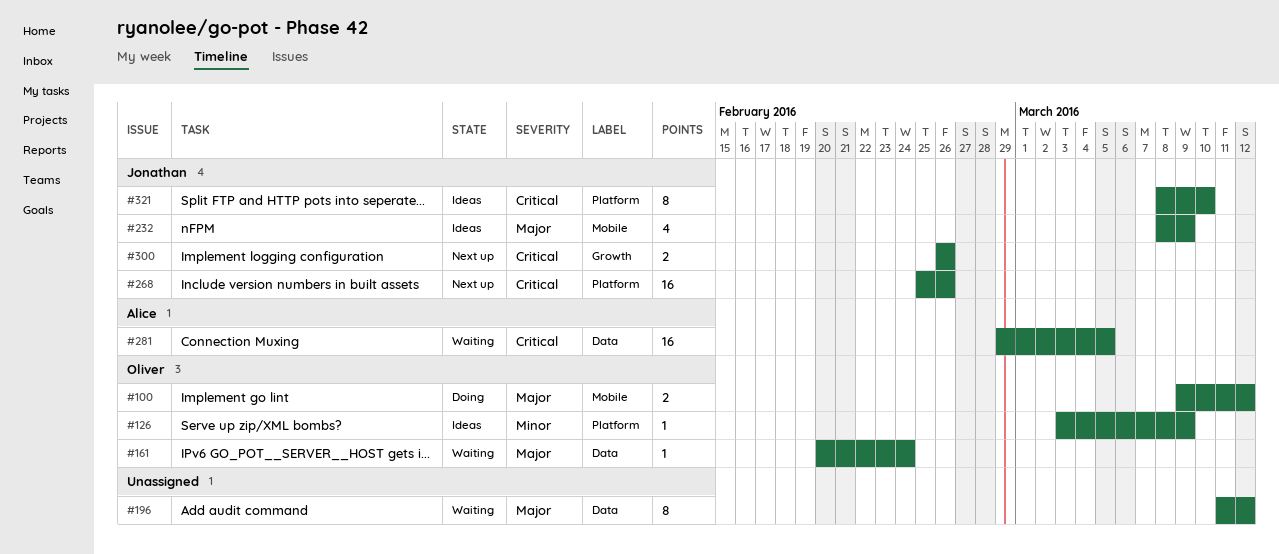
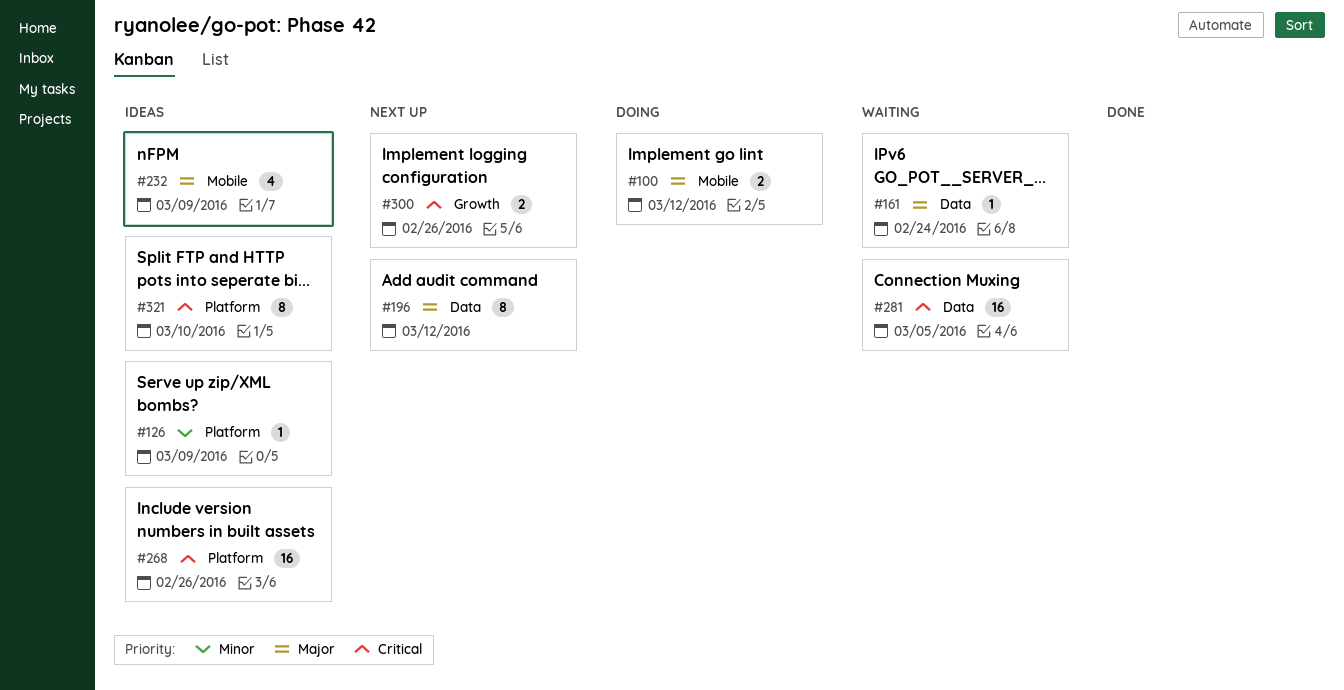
#196, status: Waiting -> Next up
#268, status: Next up -> Ideas

